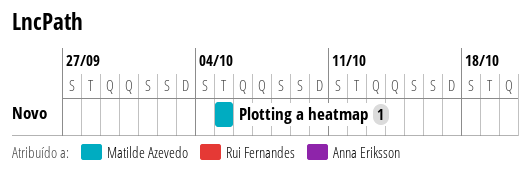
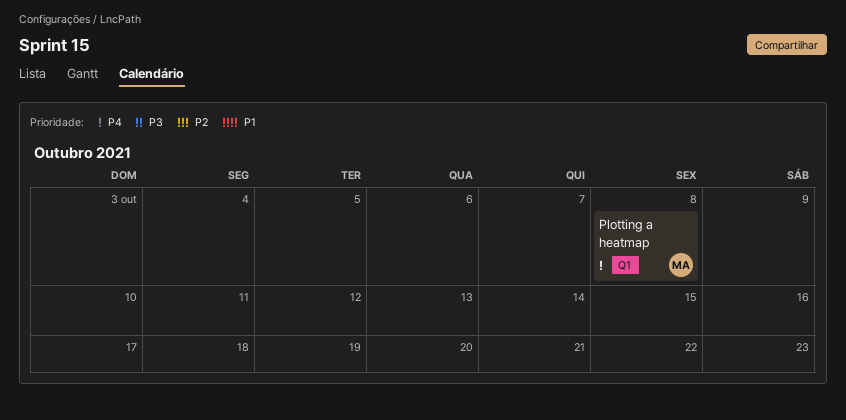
Plotting a heatmap, due: Oct 5 -> Oct 8

